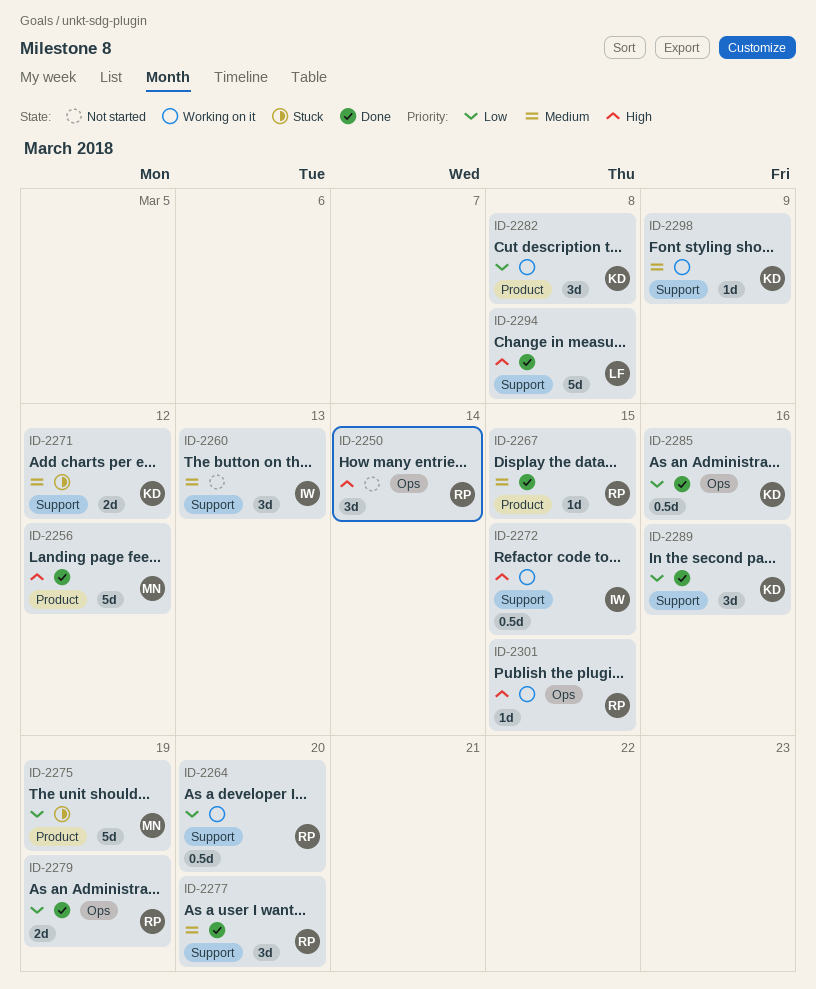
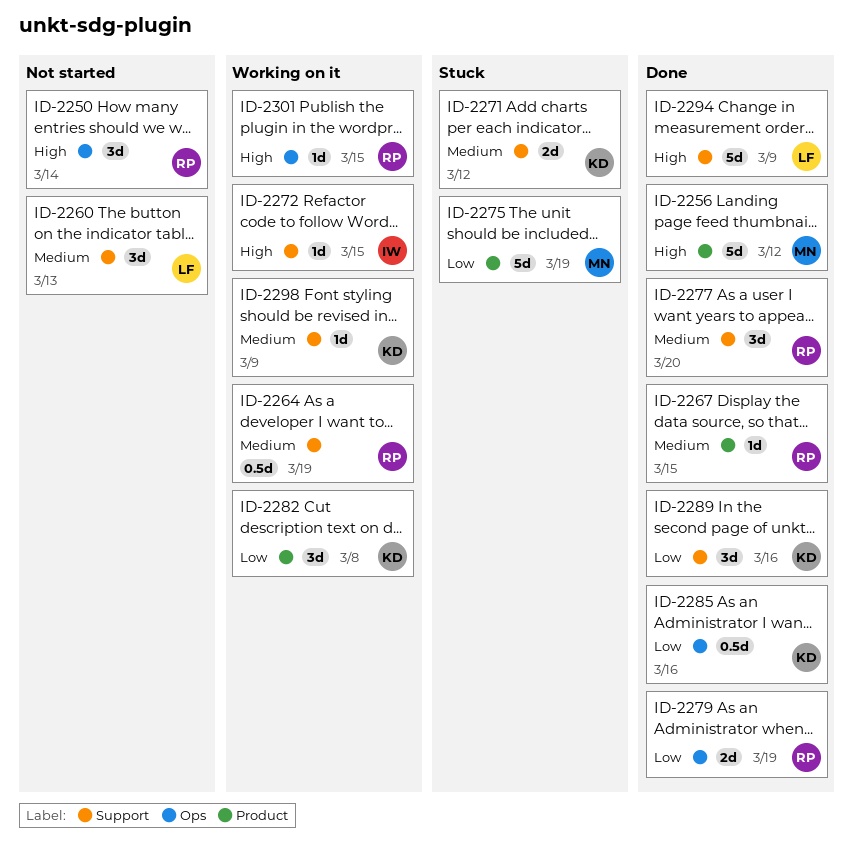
ID-2260, owner: IW -> LF
ID-2264, priority: Low -> Medium
ID-2264, due: Mar 20 -> Mar 19
ID-2272, estimate: 0.5d -> 1d
ID-2294, due: Mar 8 -> Mar 9

